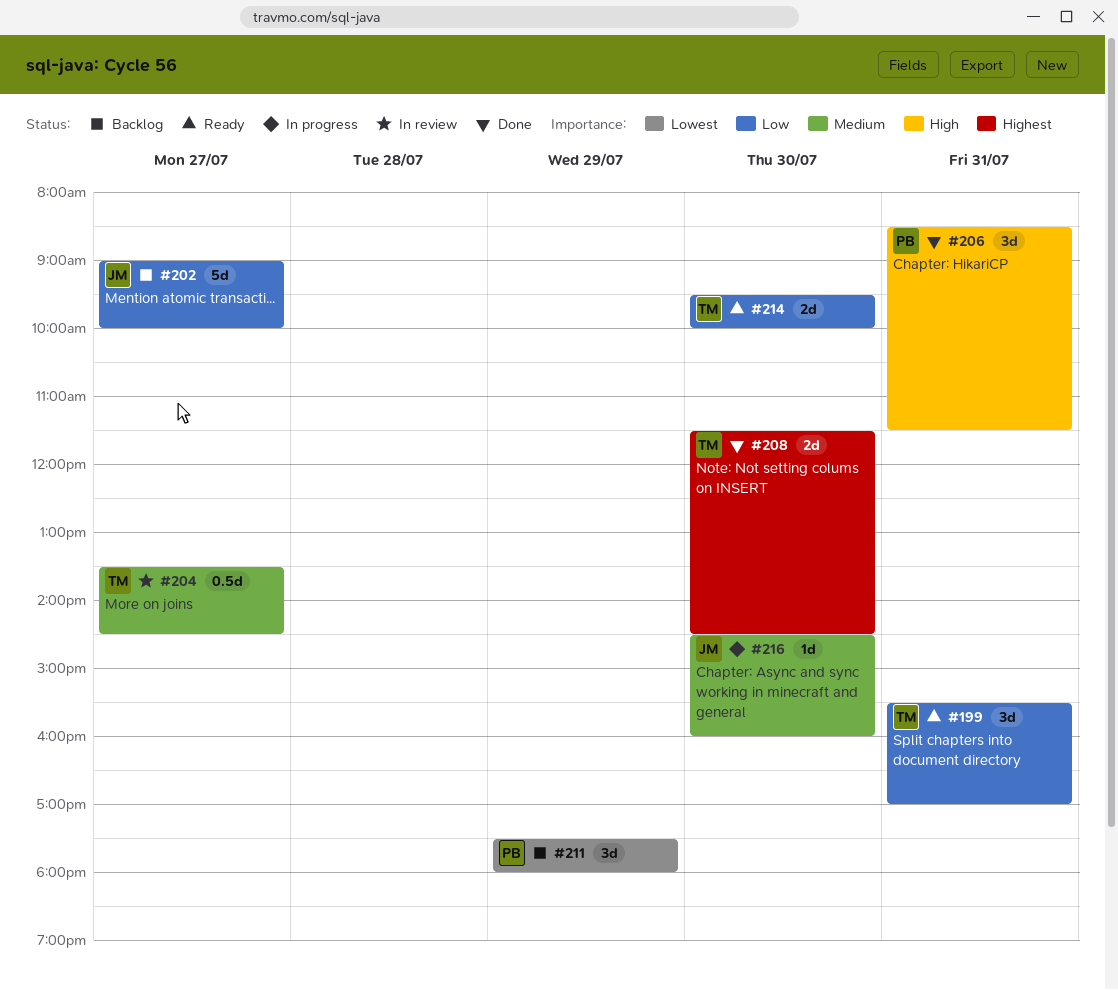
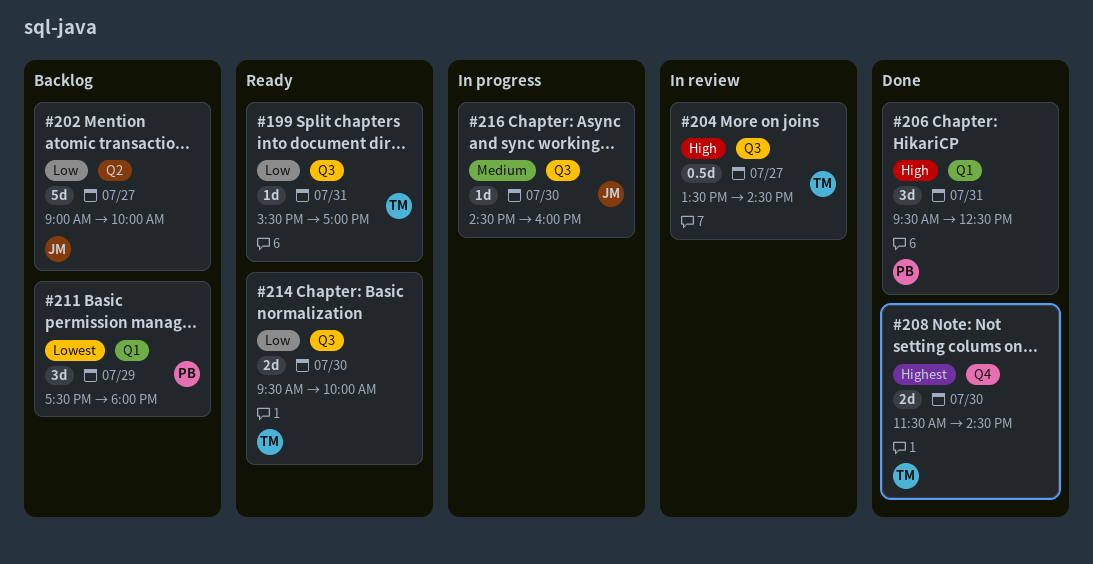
#199, estimate: 3d -> 1d
#204, priority: Medium -> High
#206, begins: 08:30 -> 09:30
#206, ends: 11:30 -> 12:30

